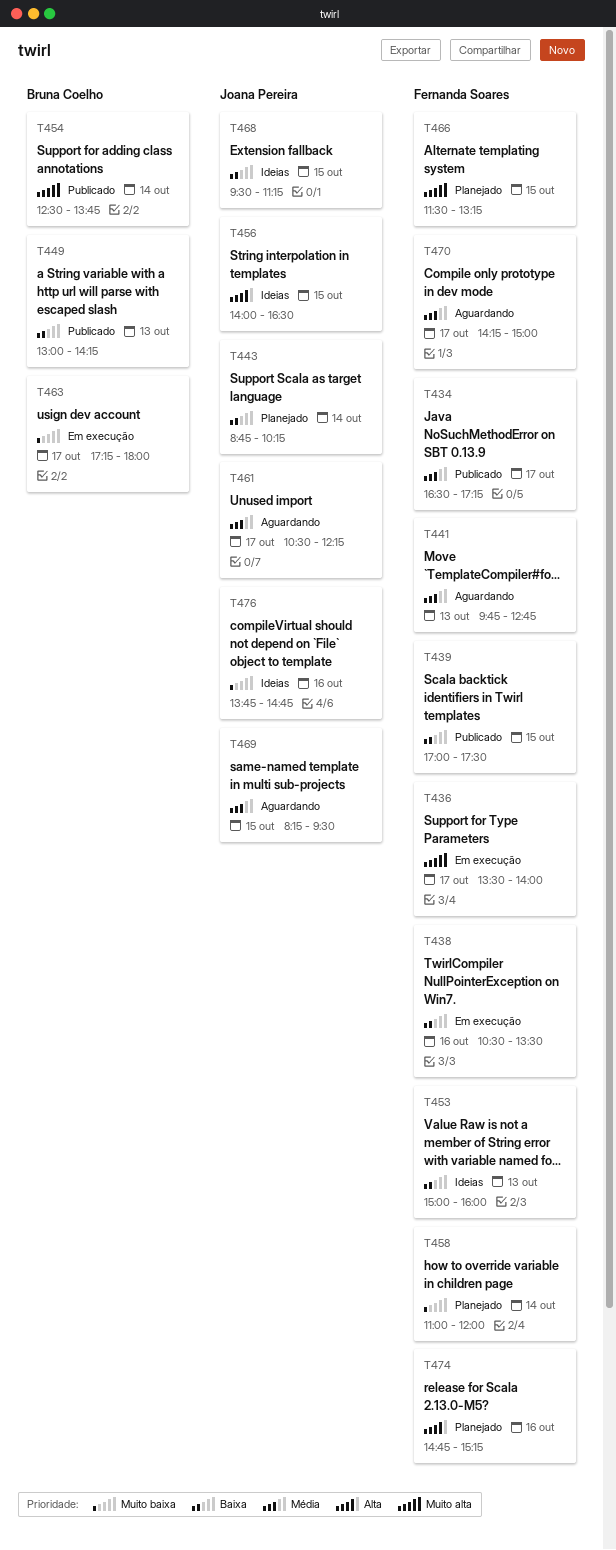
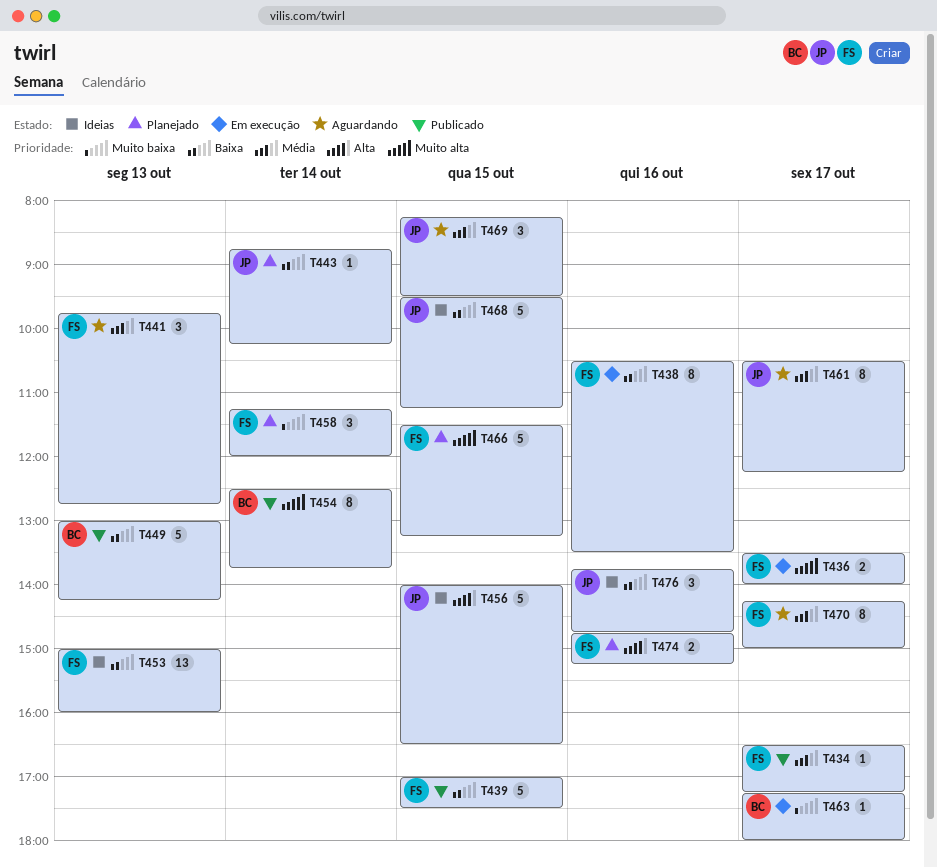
T458, begins: 11:00 -> 11:15
T476, priority: Muito baixa -> Baixa

